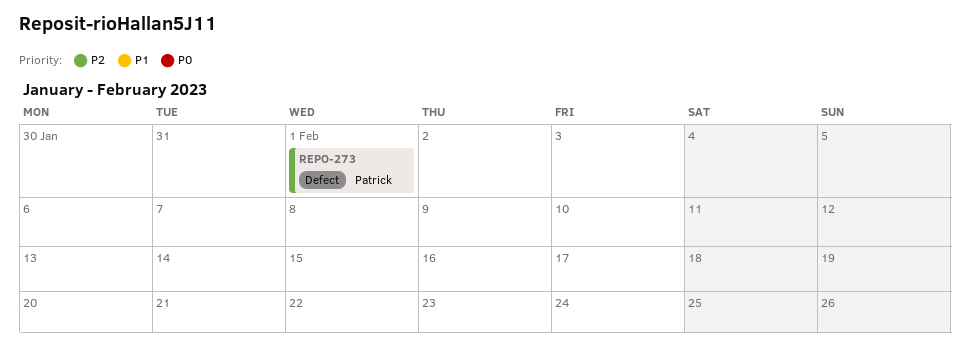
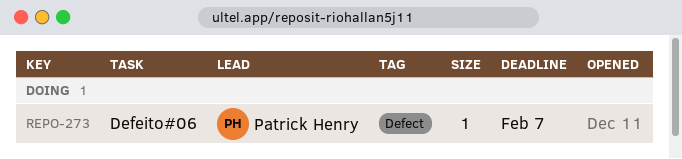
REPO-273, due: Feb 1 -> Feb 7

